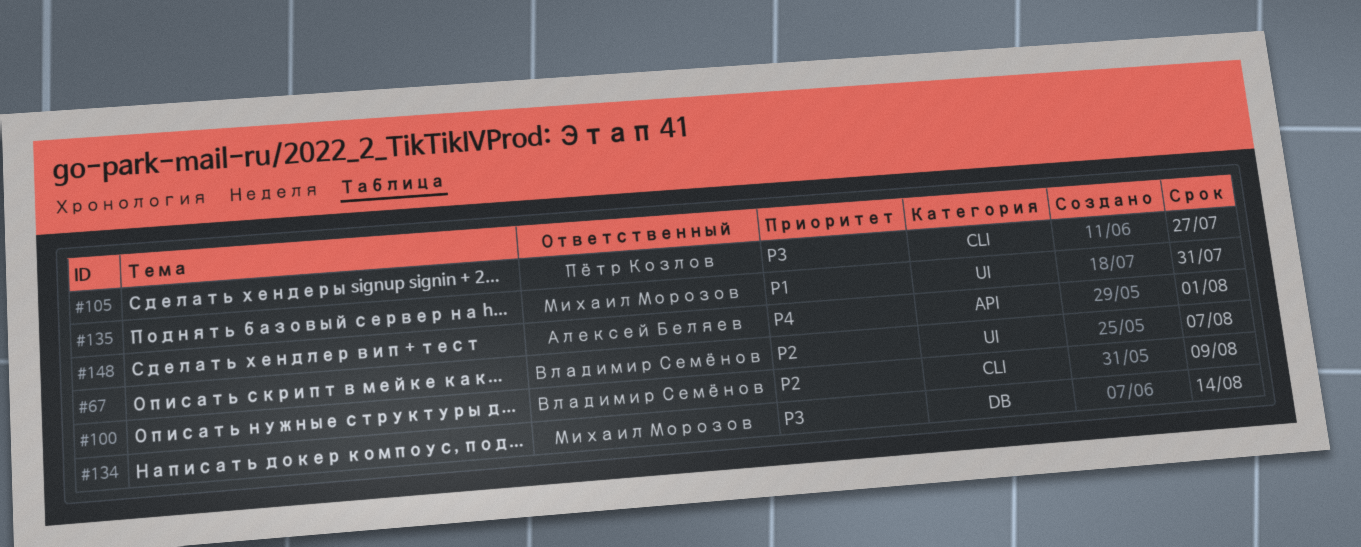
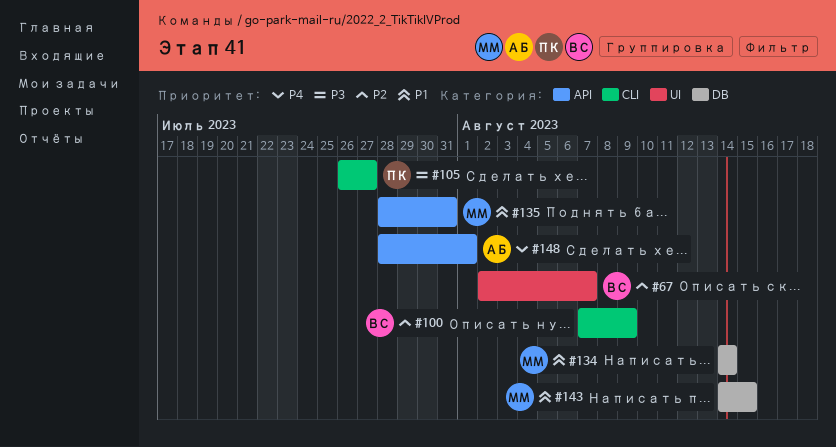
#134, priority: P3 -> P1
#135, label: UI -> API
#143: none -> present

